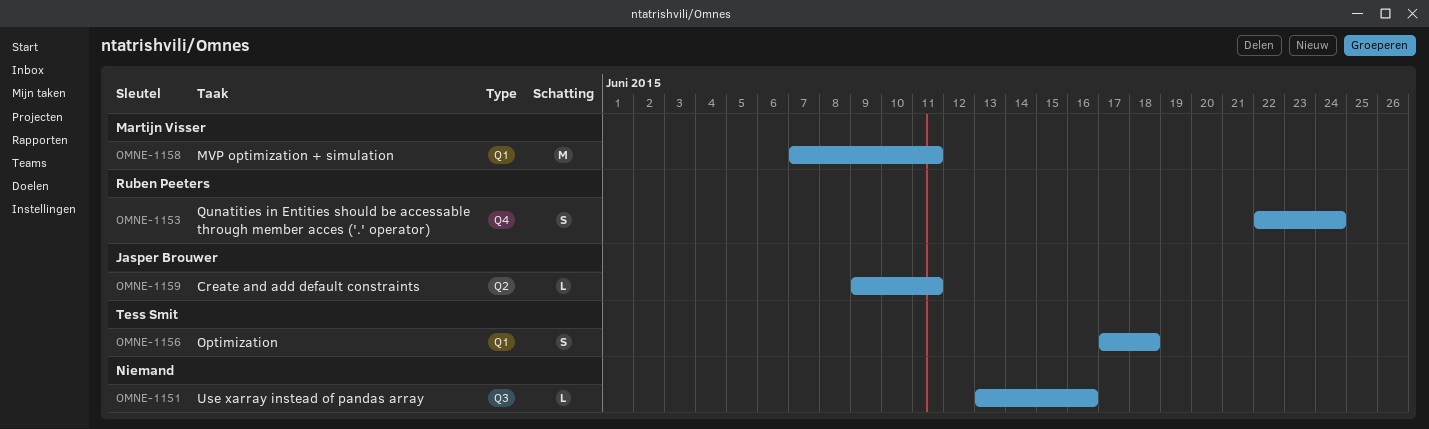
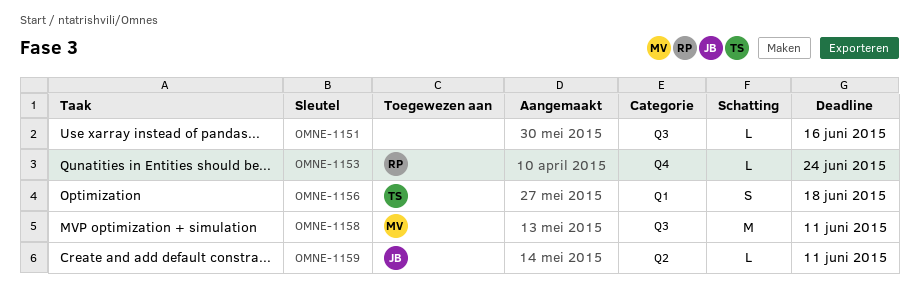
OMNE-1153, estimate: S -> L
OMNE-1158, label: Q1 -> Q3

